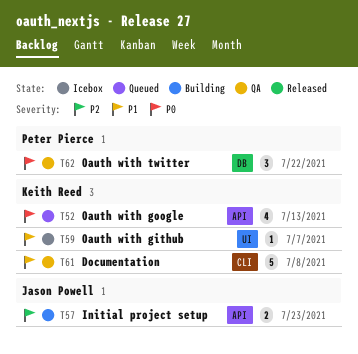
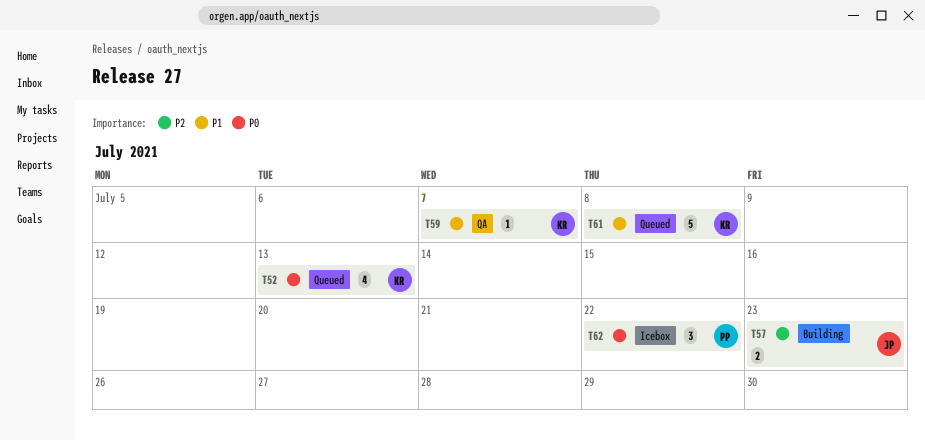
T59, status: Icebox -> QA
T61, status: QA -> Queued
T62, status: QA -> Icebox

